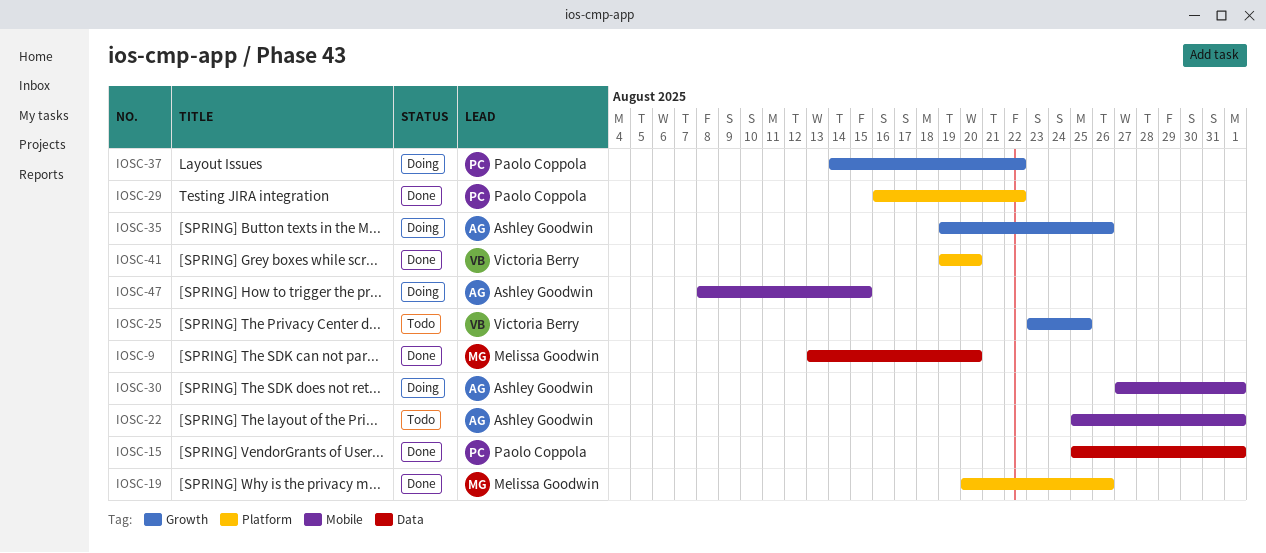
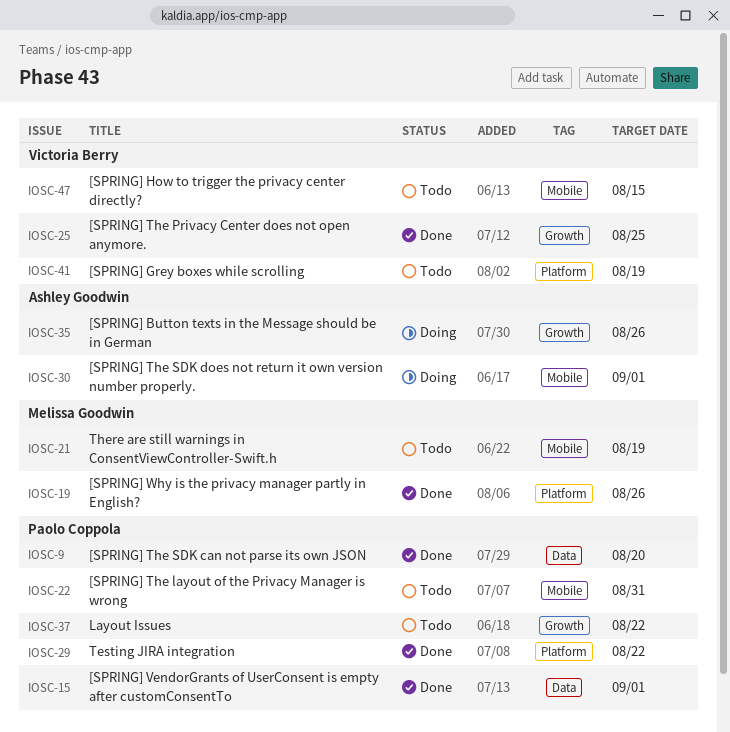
IOSC-9, owner: Melissa Goodwin -> Paolo Coppola
IOSC-21: none -> present
IOSC-22, owner: Ashley Goodwin -> Paolo Coppola
IOSC-22, due: Sep 1 -> Aug 31
IOSC-25, status: Todo -> Done
IOSC-37, status: Doing -> Todo
IOSC-41, status: Done -> Todo
IOSC-41, due: Aug 20 -> Aug 19
IOSC-47, status: Doing -> Todo
IOSC-47, owner: Ashley Goodwin -> Victoria Berry

